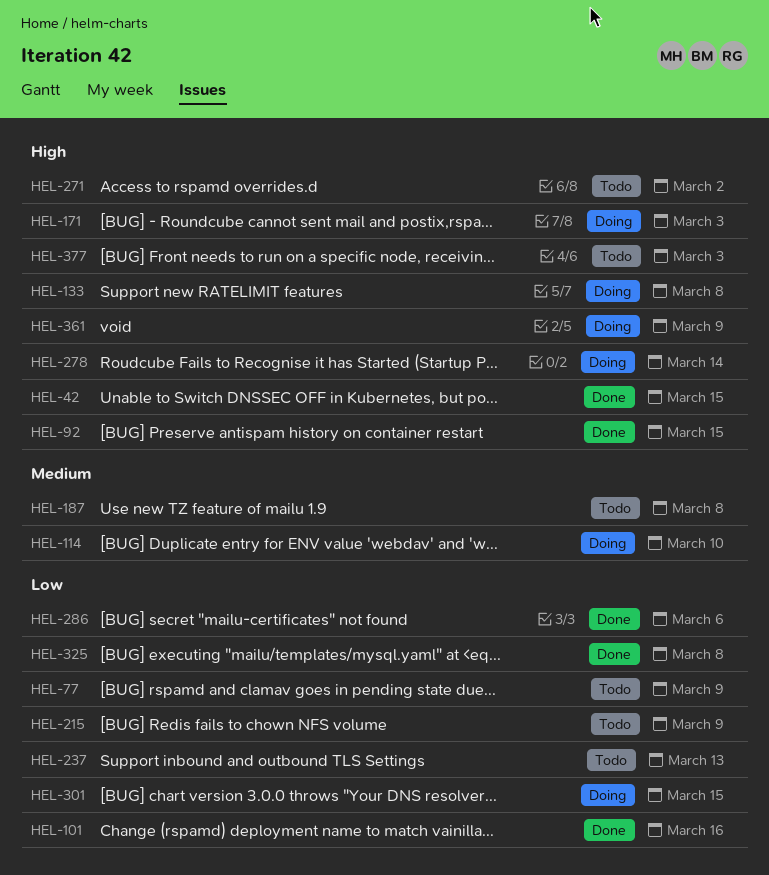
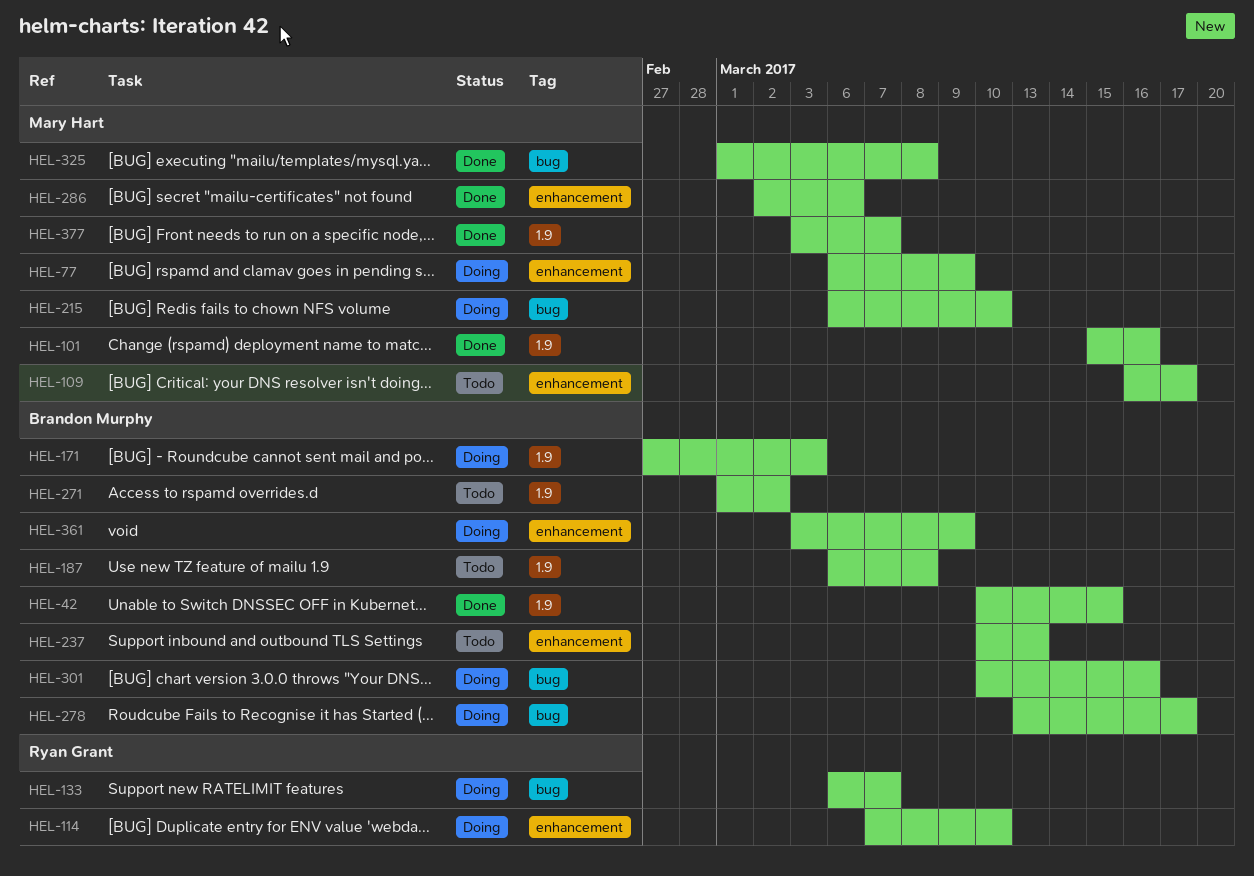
HEL-77, status: Todo -> Doing
HEL-92: present -> none
HEL-109: none -> present
HEL-133, due: Mar 8 -> Mar 7
HEL-215, status: Todo -> Doing
HEL-215, due: Mar 9 -> Mar 10
HEL-278, due: Mar 14 -> Mar 17
HEL-301, due: Mar 15 -> Mar 16
HEL-377, status: Todo -> Done
HEL-377, due: Mar 3 -> Mar 7

